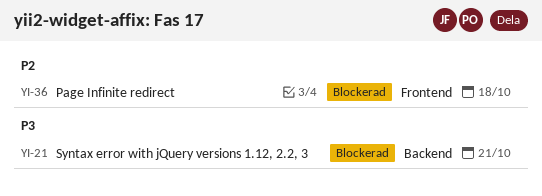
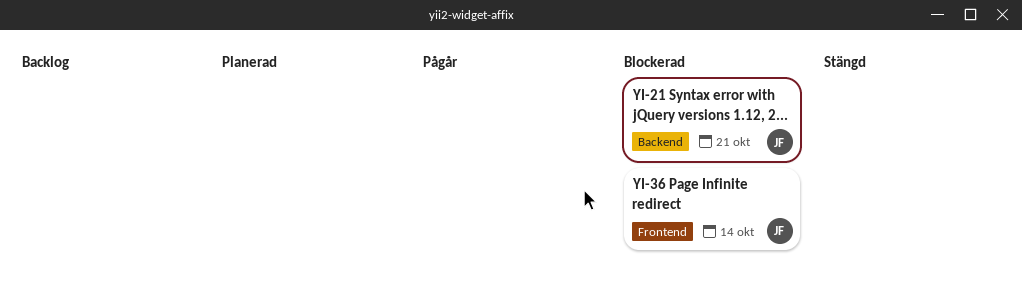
YI-36, due: Oct 18 -> Oct 14

